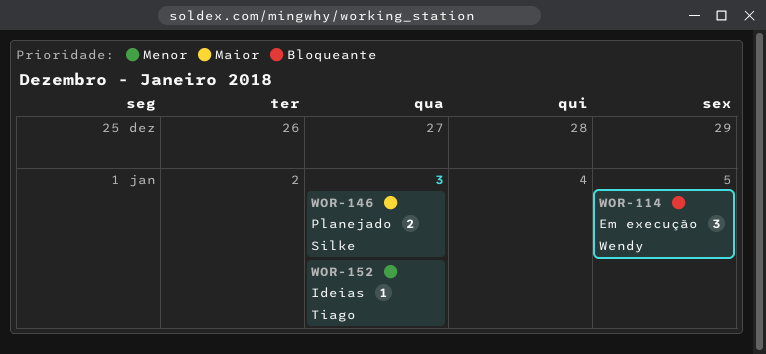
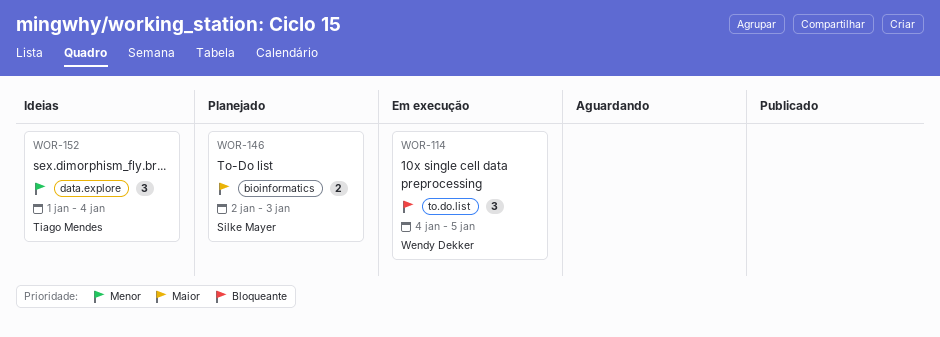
WOR-152, estimate: 1 -> 3
WOR-152, due: Jan 3 -> Jan 4

